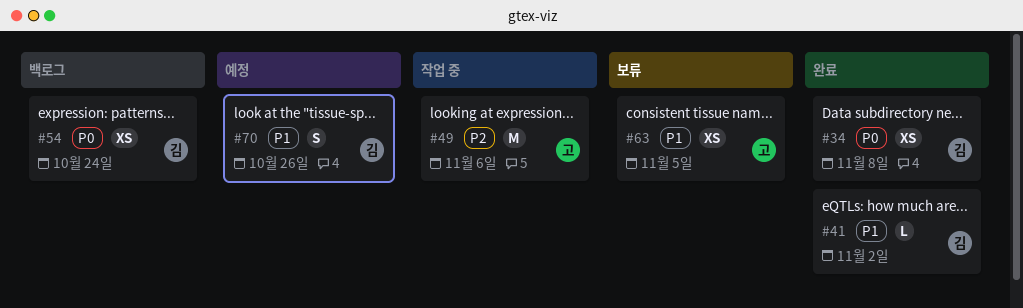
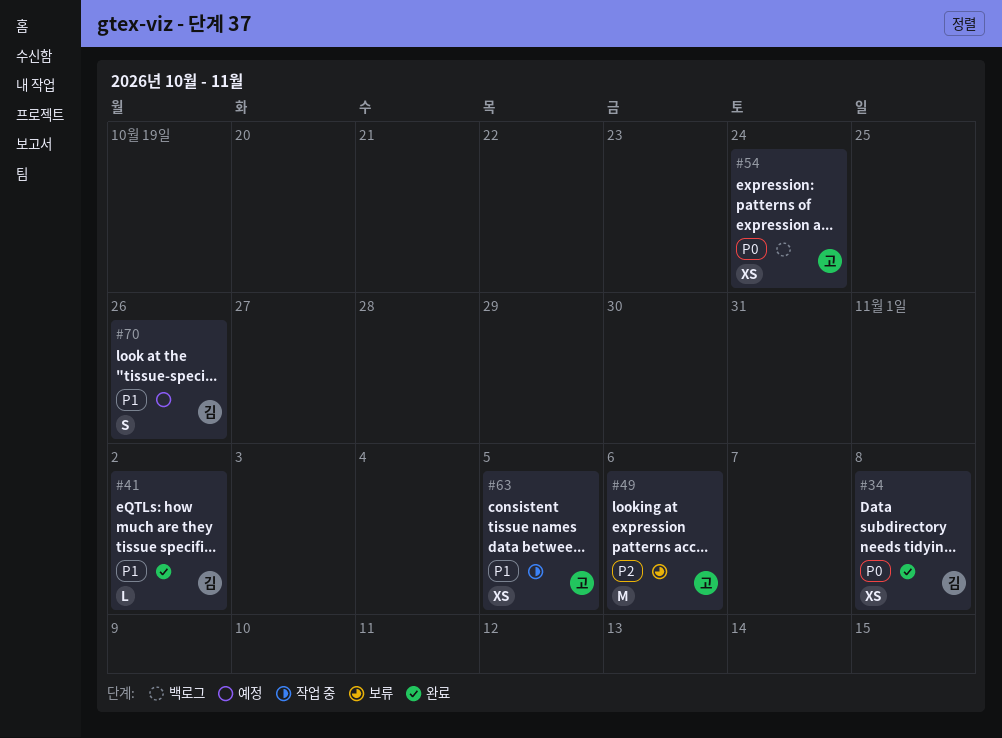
#49, status: 작업 중 -> 보류
#54, owner: 김 -> 고
#63, status: 보류 -> 작업 중

